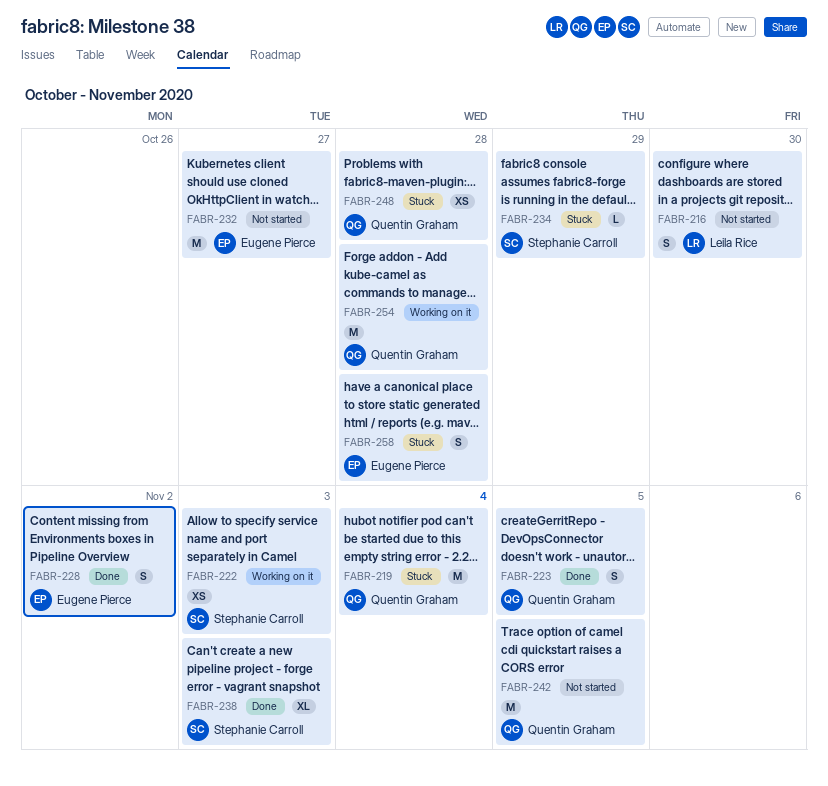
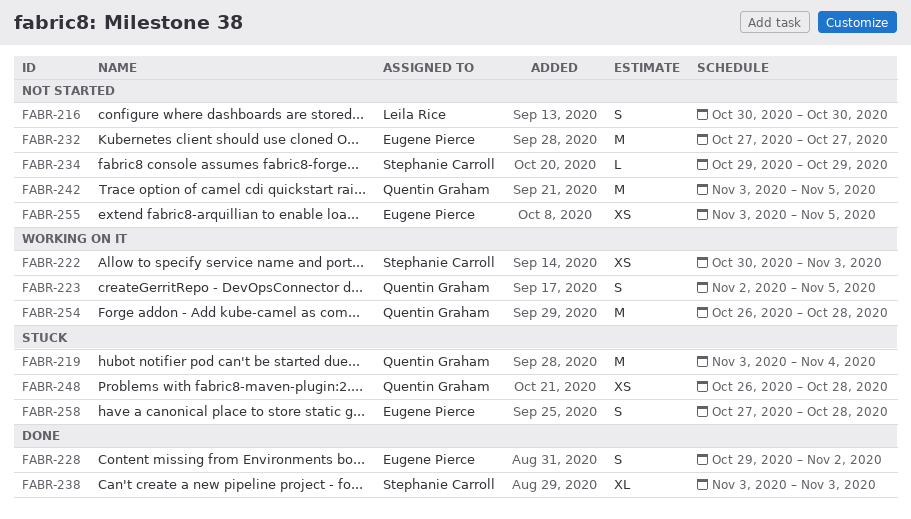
FABR-223, status: Done -> Working on it
FABR-234, status: Stuck -> Not started
FABR-255: none -> present

